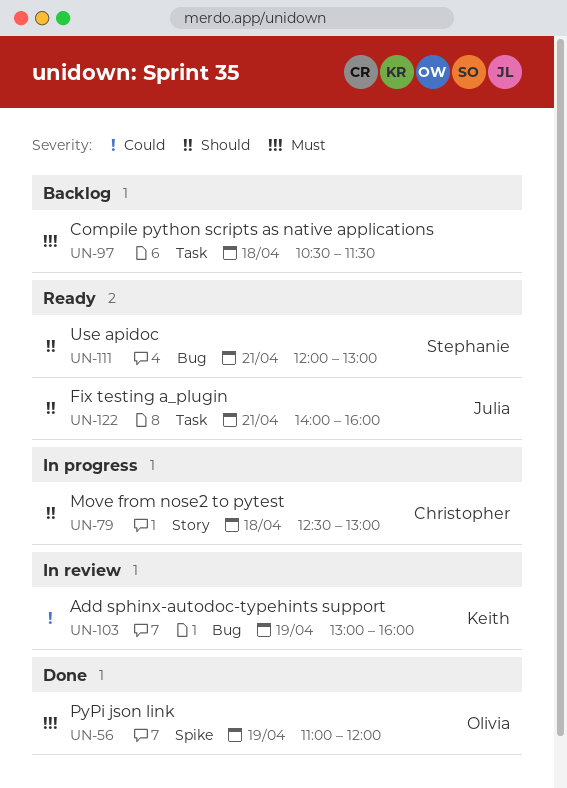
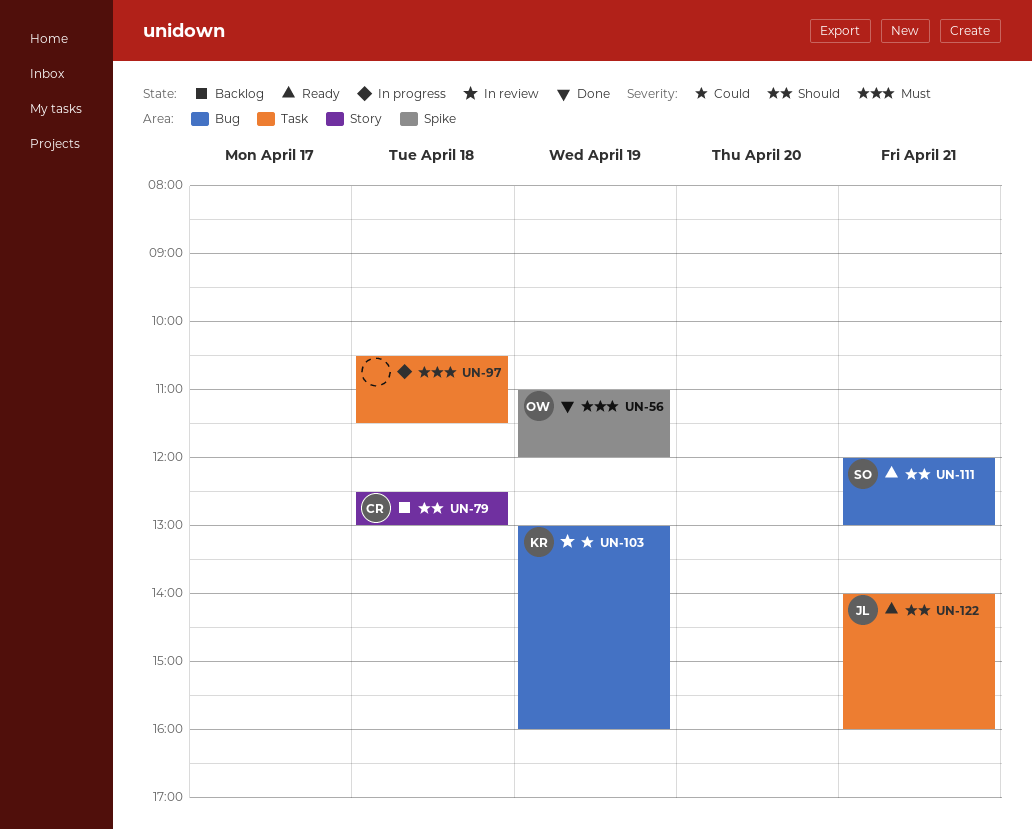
UN-79, status: In progress -> Backlog
UN-97, status: Backlog -> In progress

